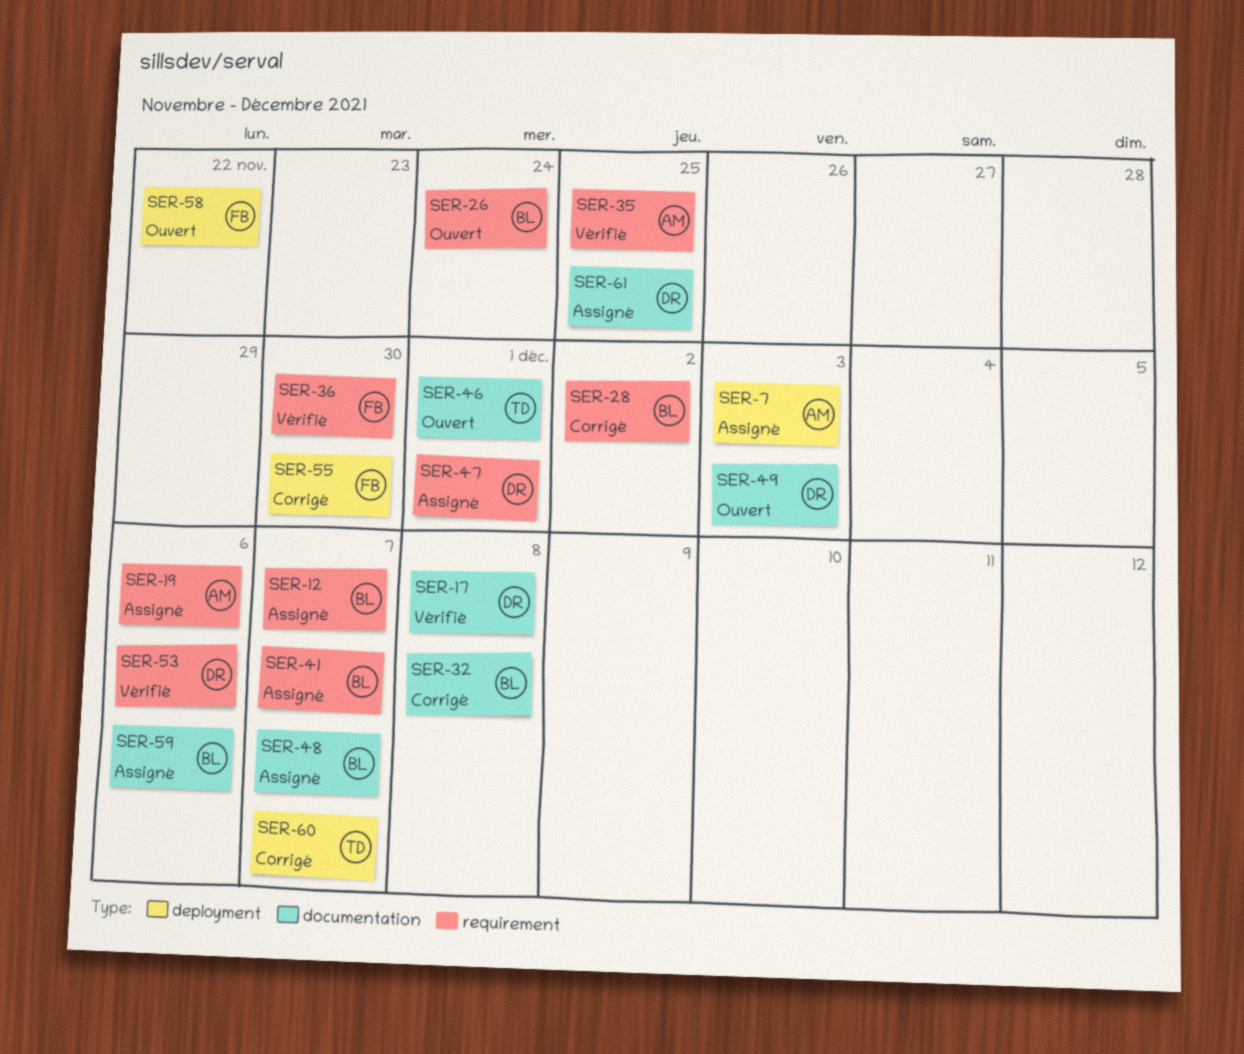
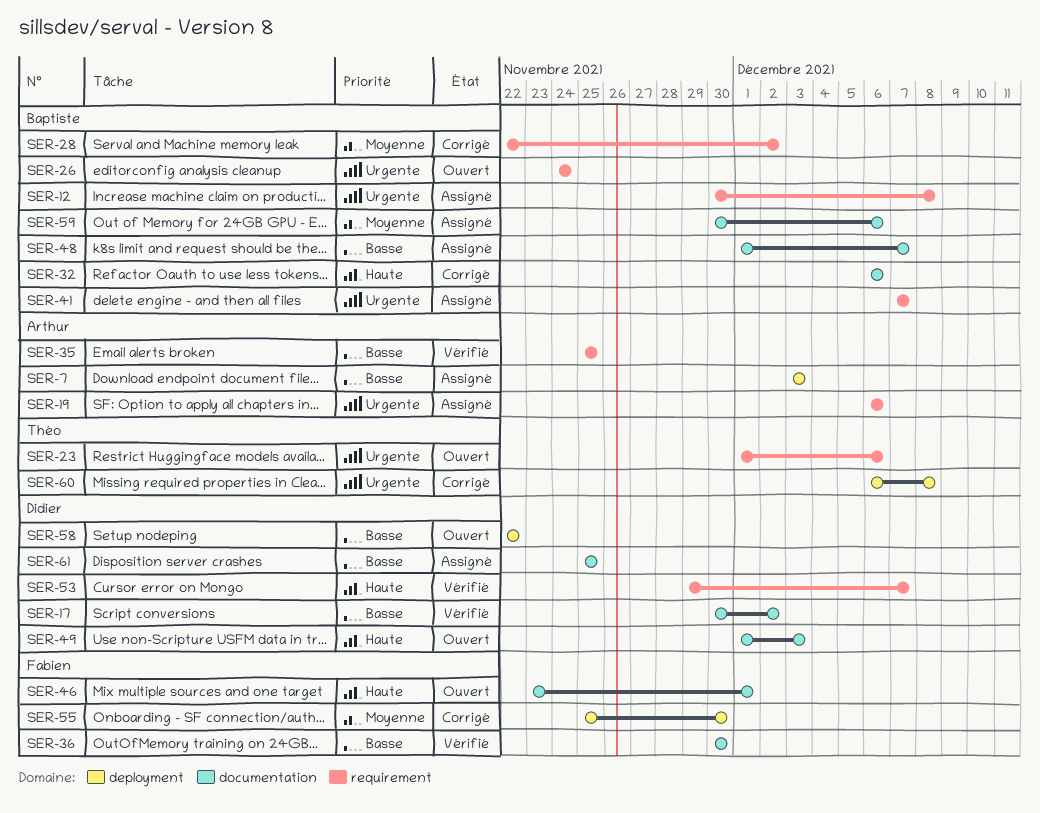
SER-12, due: Dec 7 -> Dec 8
SER-17, due: Dec 8 -> Dec 2
SER-23: none -> present
SER-32, due: Dec 8 -> Dec 6
SER-36, label: requirement -> documentation
SER-46, owner: Théo -> Fabien
SER-47: present -> none
SER-53, due: Dec 6 -> Dec 7
SER-58, owner: Fabien -> Didier
SER-60, due: Dec 7 -> Dec 8

